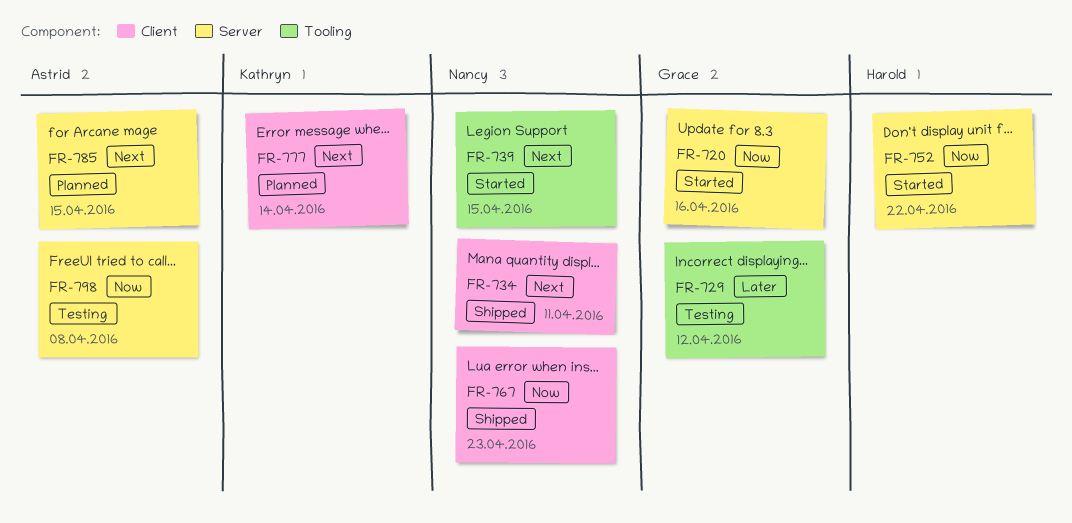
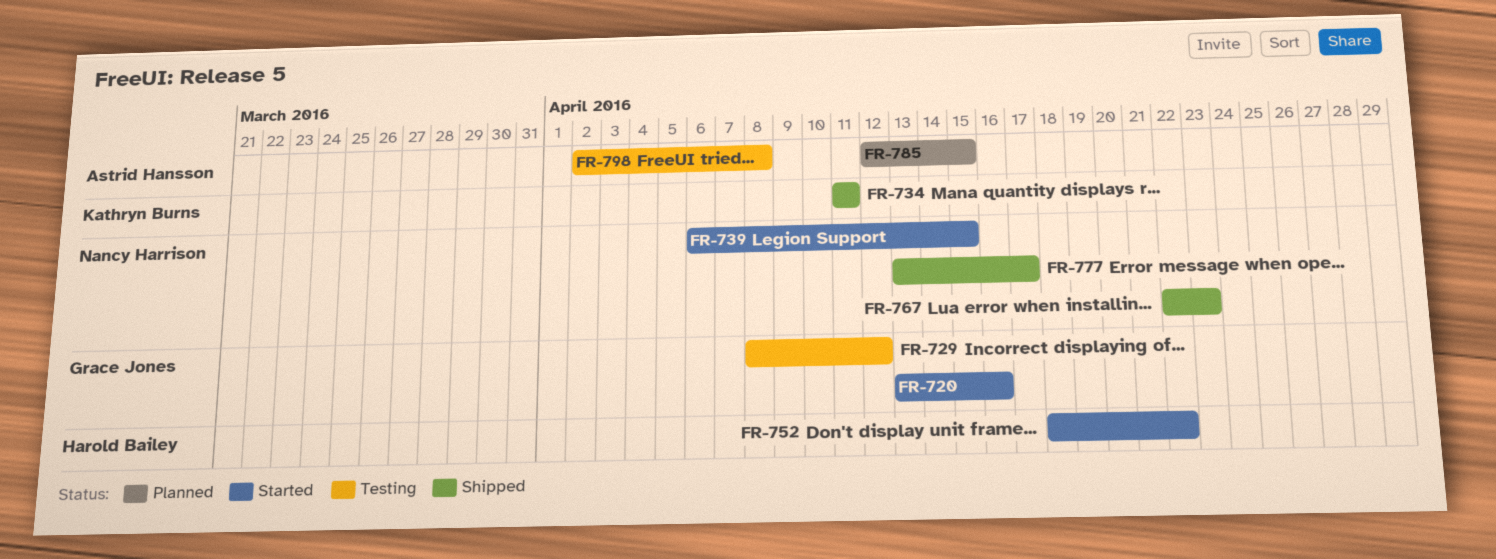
FR-734, owner: Nancy Harrison -> Kathryn Burns
FR-777, status: Planned -> Shipped
FR-777, owner: Kathryn Burns -> Nancy Harrison
FR-777, due: Apr 14 -> Apr 17

